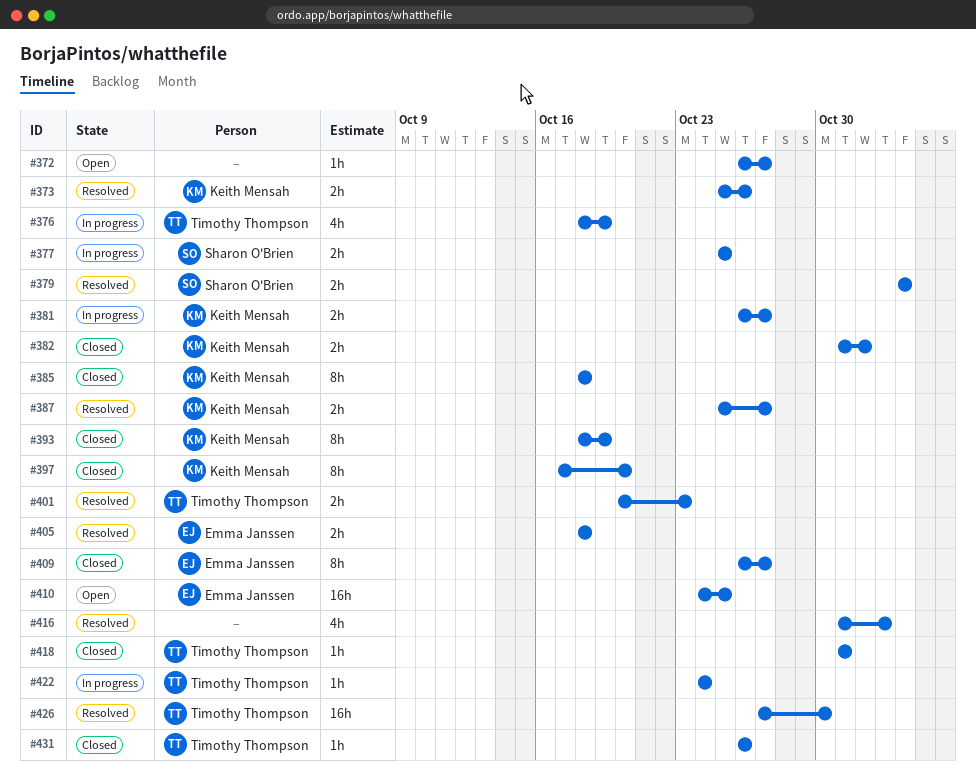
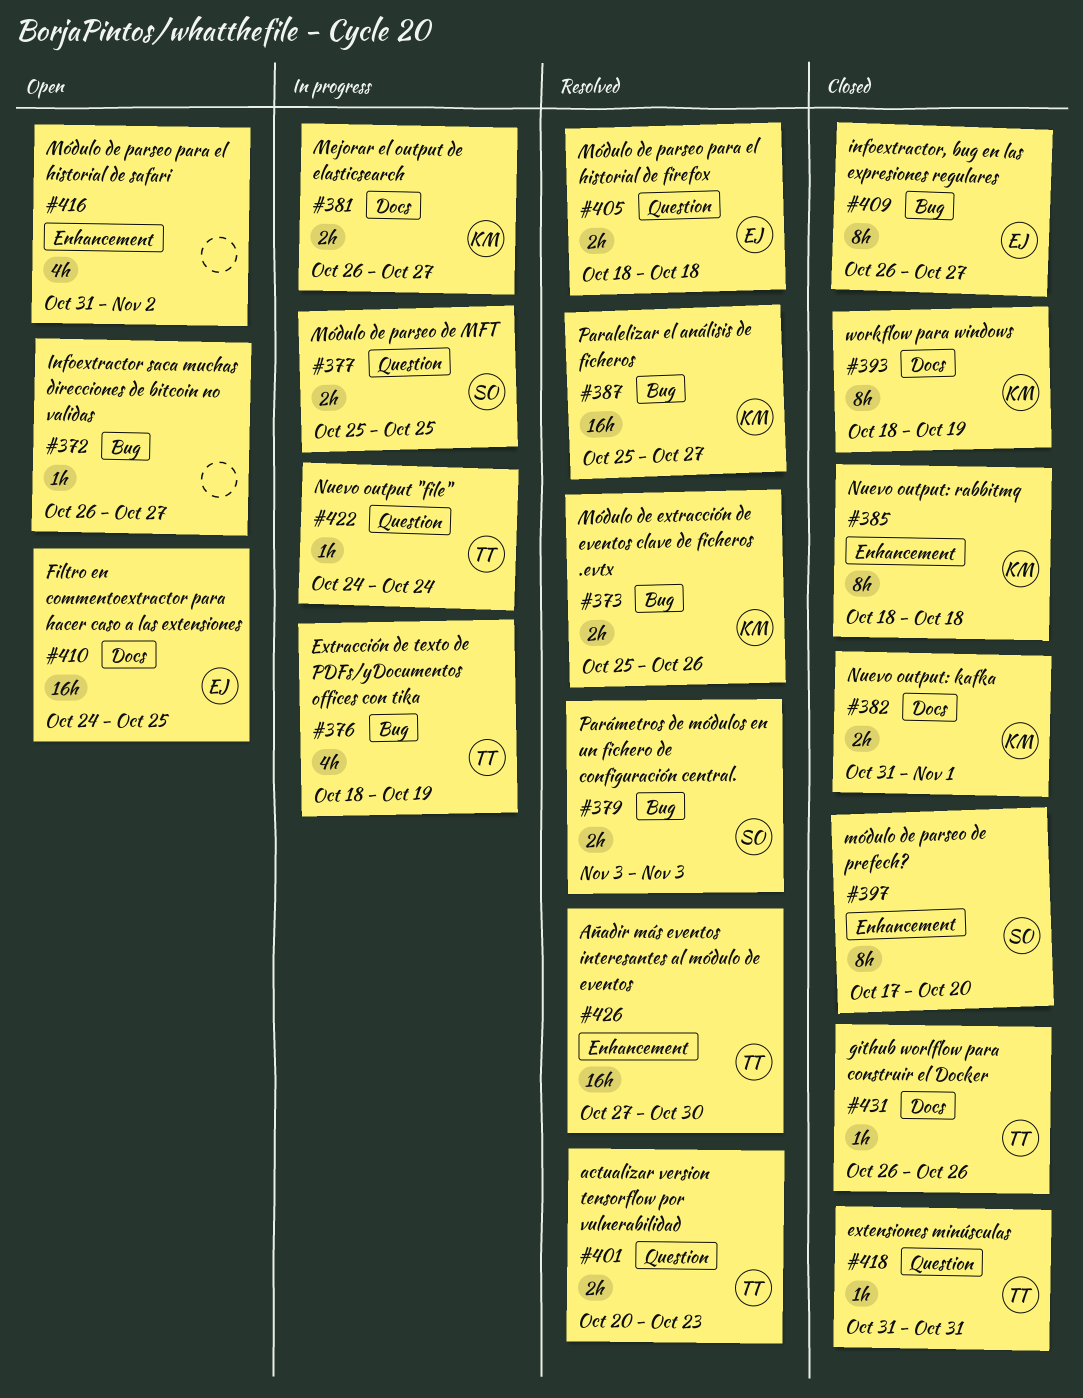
#387, estimate: 2h -> 16h
#397, owner: Keith Mensah -> Sharon O'Brien
#416, status: Resolved -> Open

